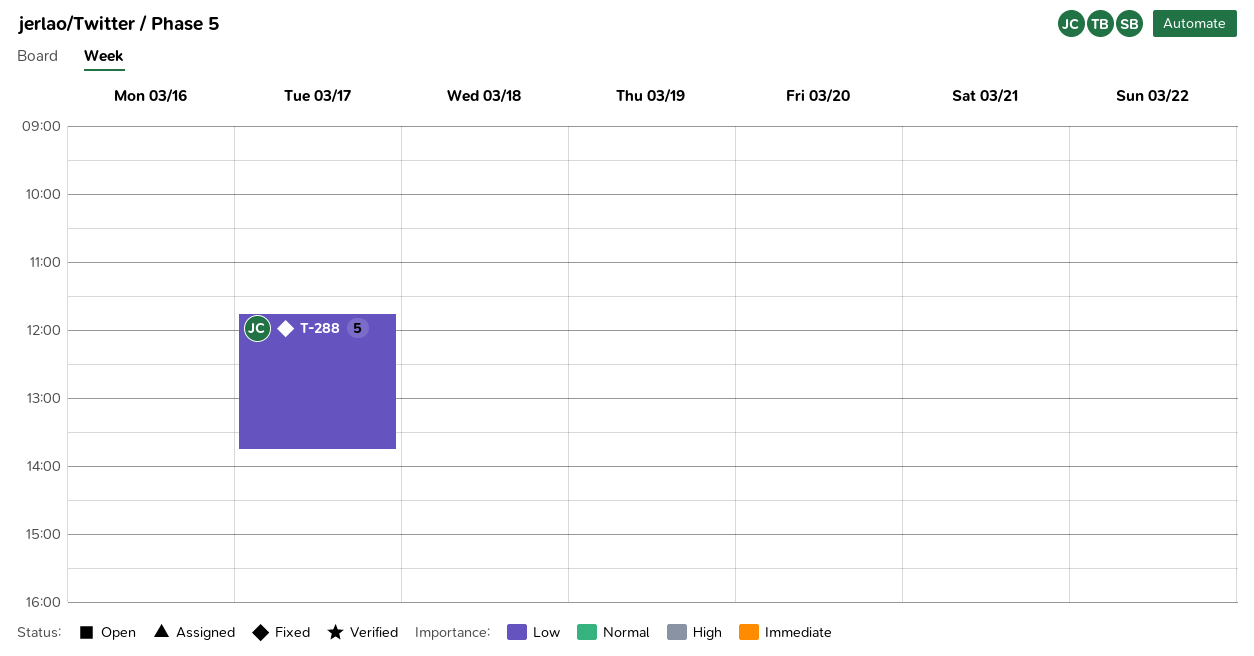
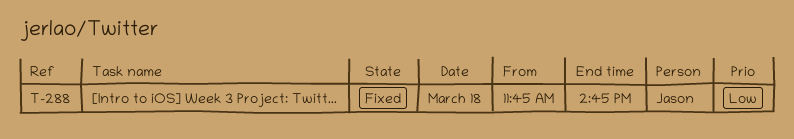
T-288, day: Mar 17 -> Mar 18
T-288, ends: 13:45 -> 14:45

